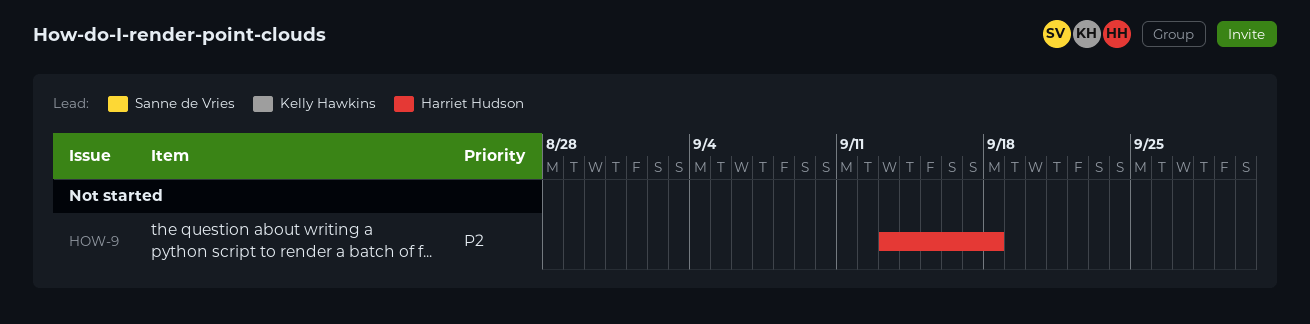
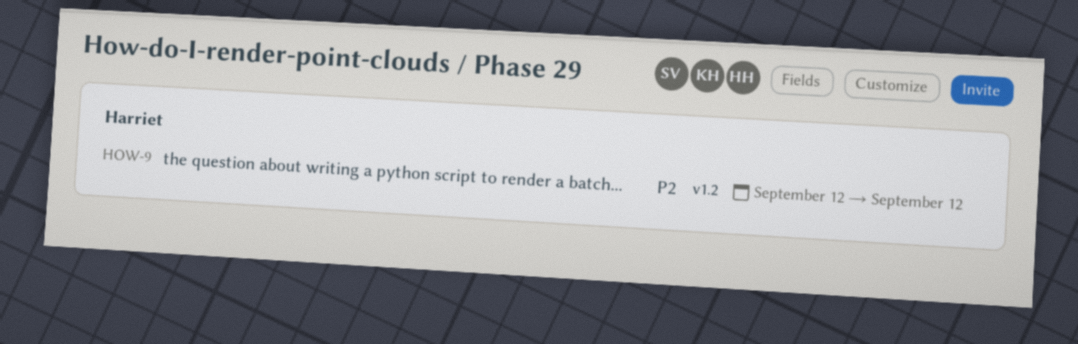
HOW-9, start: Sep 13 -> Sep 12
HOW-9, due: Sep 18 -> Sep 12

